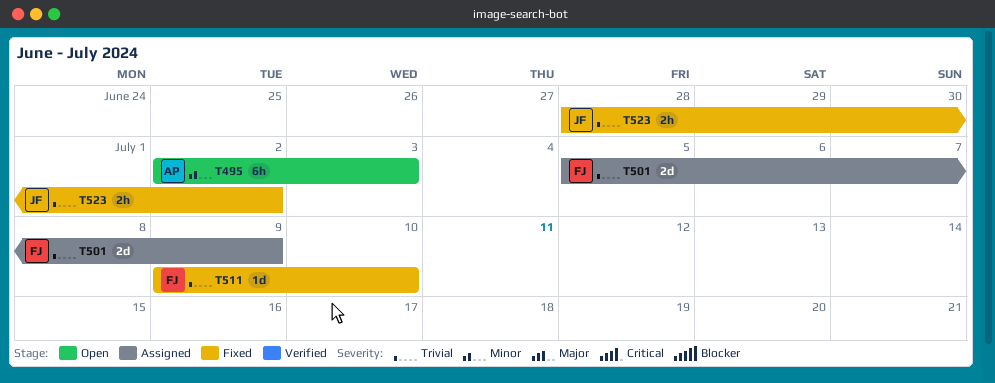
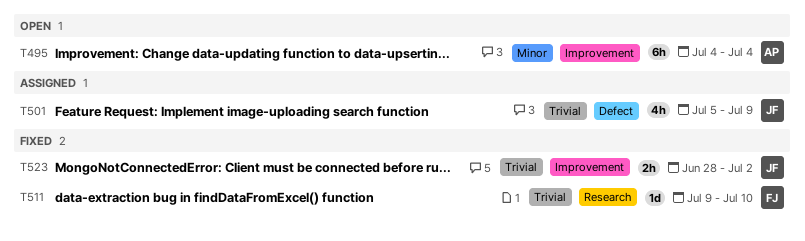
T495, start: Jul 2 -> Jul 4
T495, due: Jul 3 -> Jul 4
T501, owner: FJ -> JF
T501, estimate: 2d -> 4h

